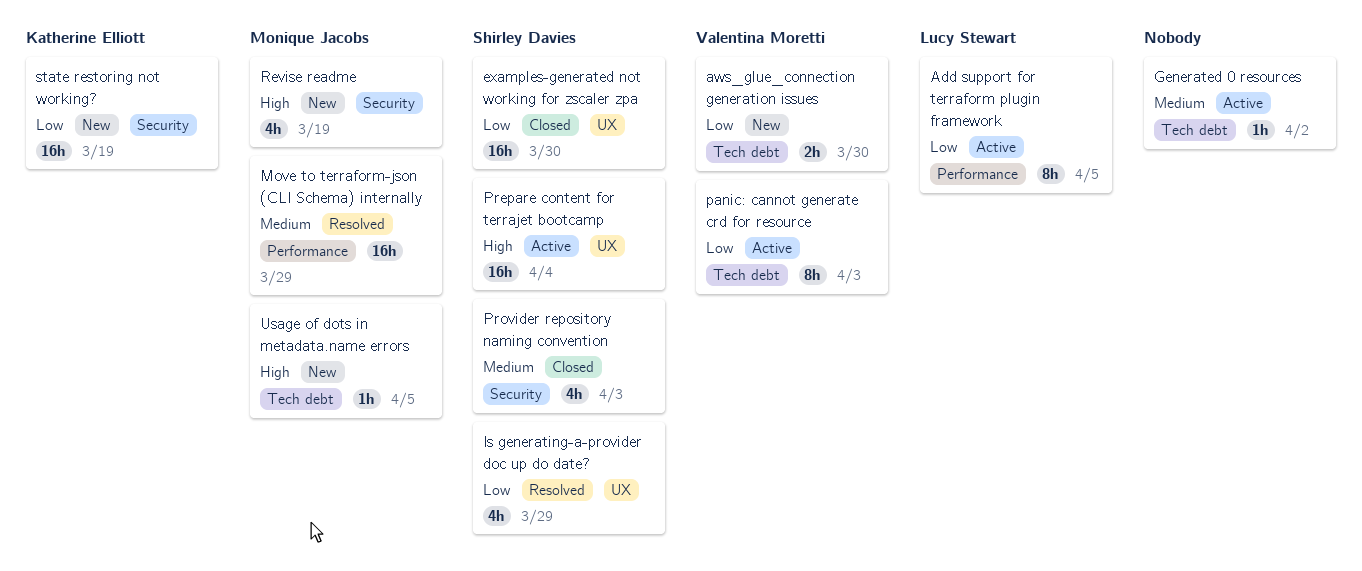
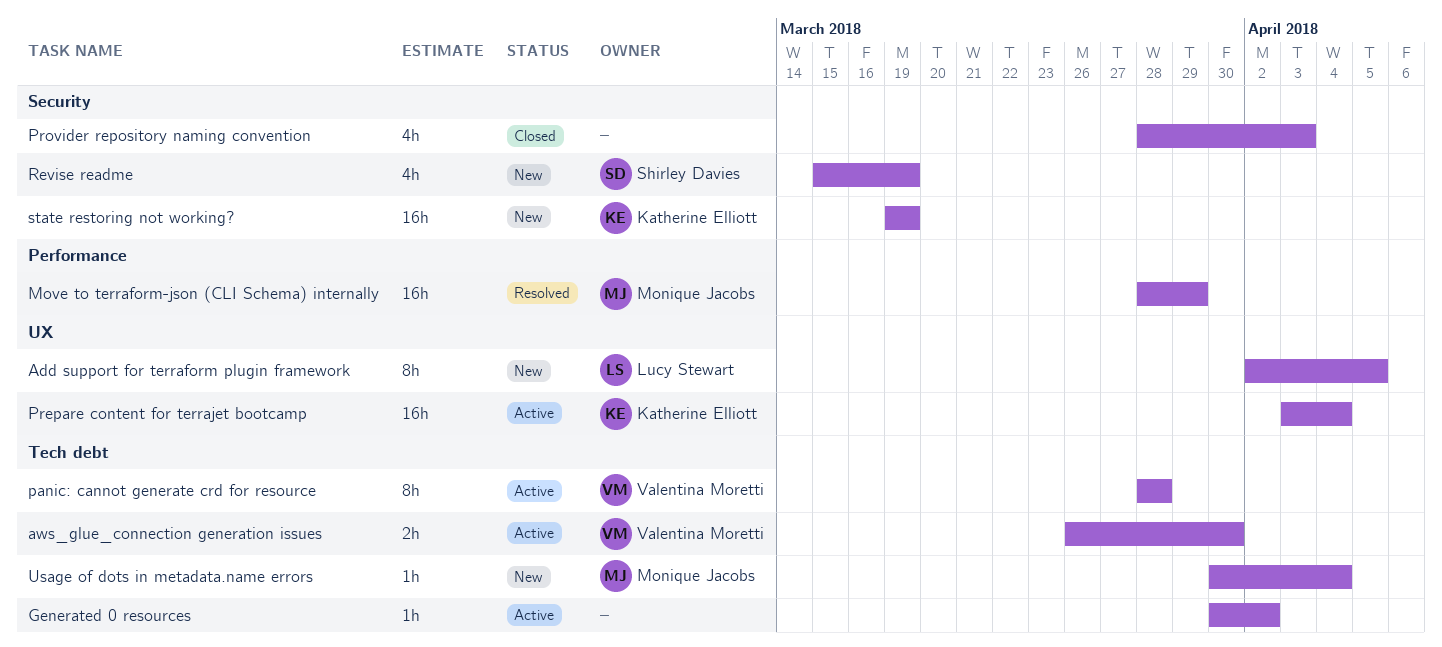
Add support for terraform plugin framework, status: Active -> New
Add support for terraform plugin framework, label: Performance -> UX
aws_glue_connection generation issues, status: New -> Active
examples-generated not working for zscaler zpa: present -> none
Is generating-a-provider doc up do date?: present -> none
panic: cannot generate crd for resource, due: Apr 3 -> Mar 28
Prepare content for terrajet bootcamp, owner: Shirley Davies -> Katherine Elliott
Provider repository naming convention, owner: Shirley Davies -> none
Revise readme, owner: Monique Jacobs -> Shirley Davies
Usage of dots in metadata.name errors, due: Apr 5 -> Apr 4

